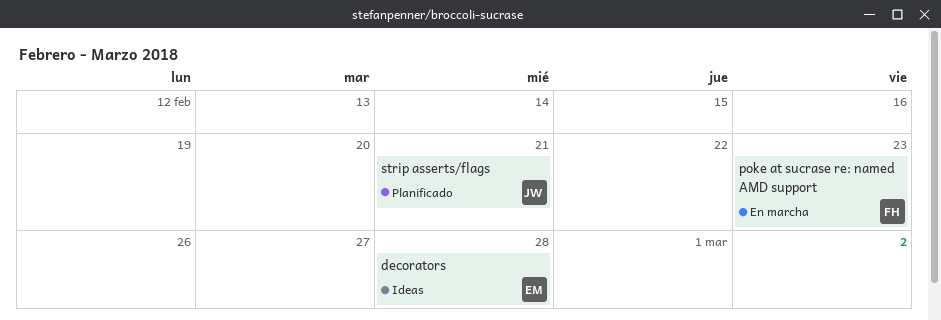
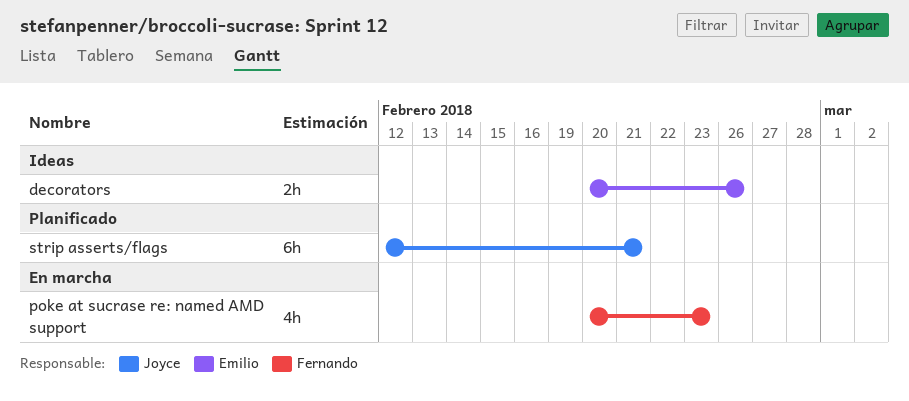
decorators, due: Feb 28 -> Feb 26

